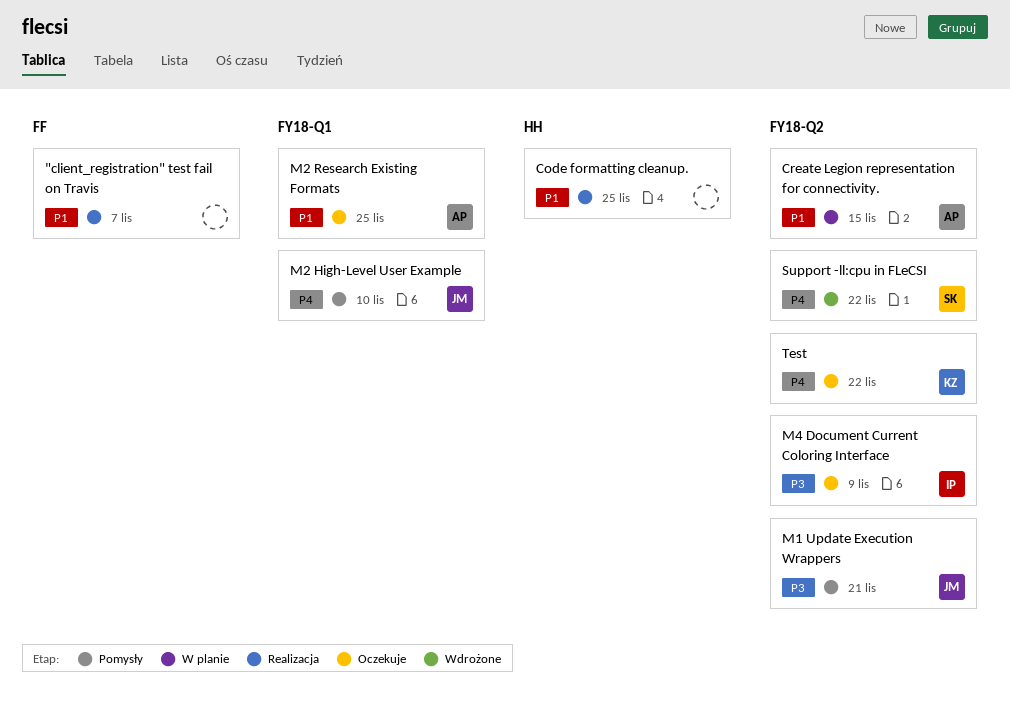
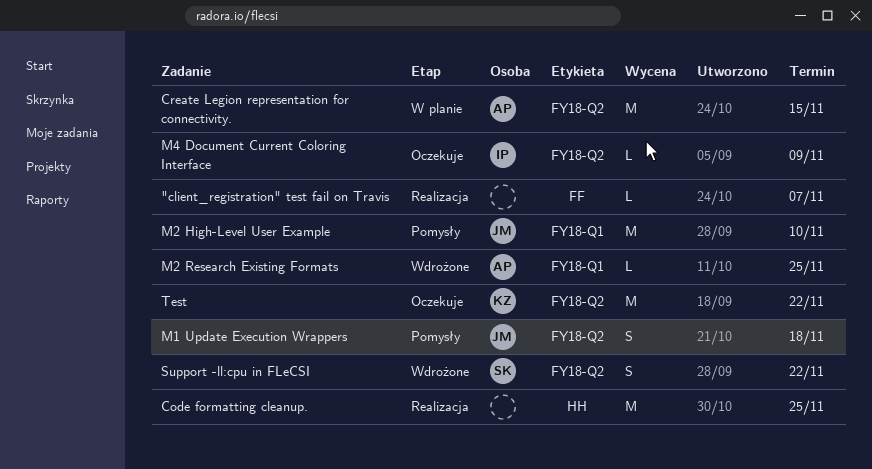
M1 Update Execution Wrappers, due: Nov 21 -> Nov 18
M2 Research Existing Formats, status: Oczekuje -> Wdrożone

